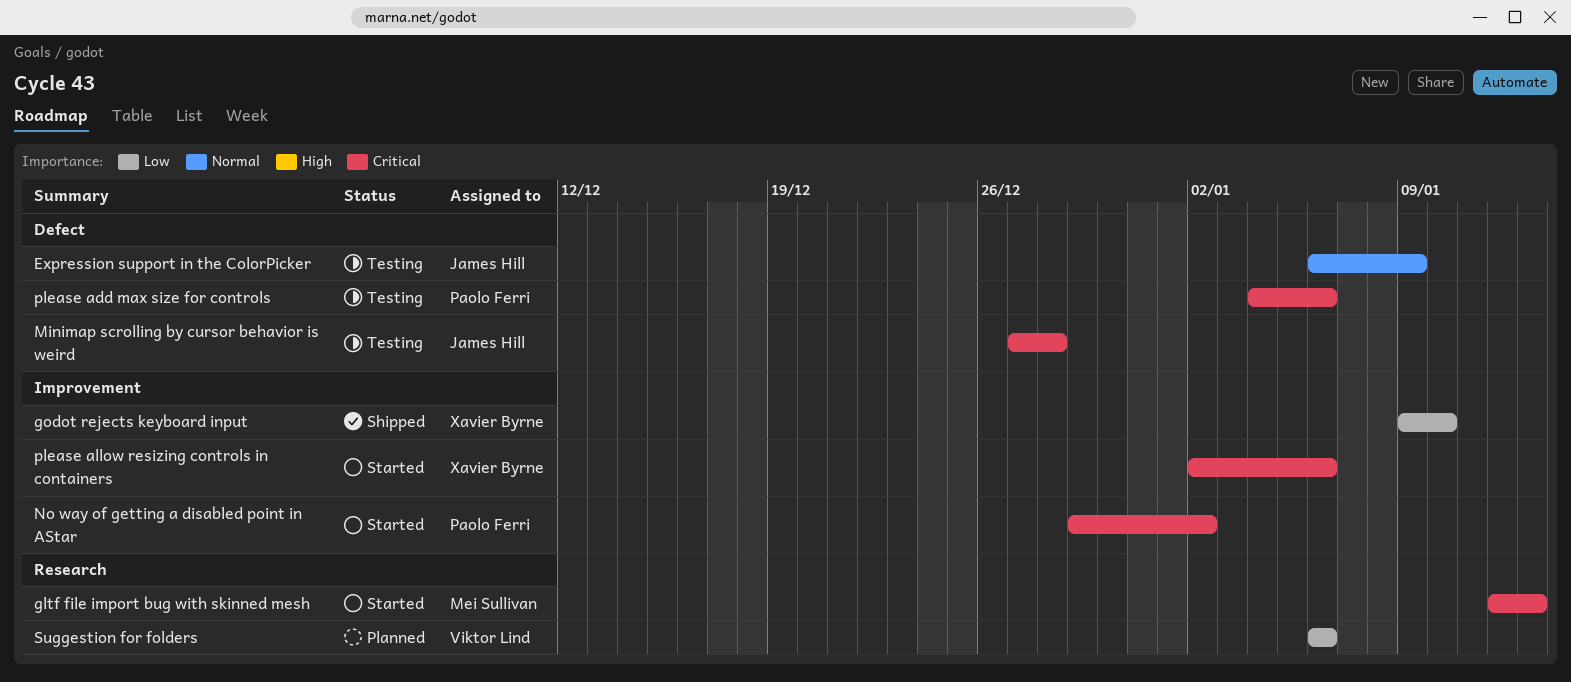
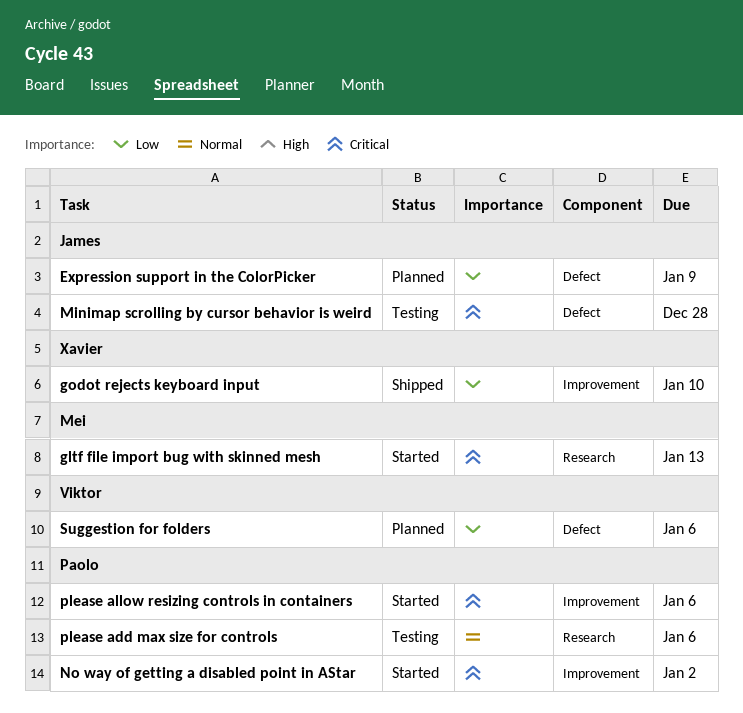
Expression support in the ColorPicker, status: Testing -> Planned
Expression support in the ColorPicker, priority: Normal -> Low
please add max size for controls, priority: Critical -> Normal
please add max size for controls, label: Defect -> Research
please allow resizing controls in containers, owner: Xavier Byrne -> Paolo Ferri
Suggestion for folders, label: Research -> Defect

